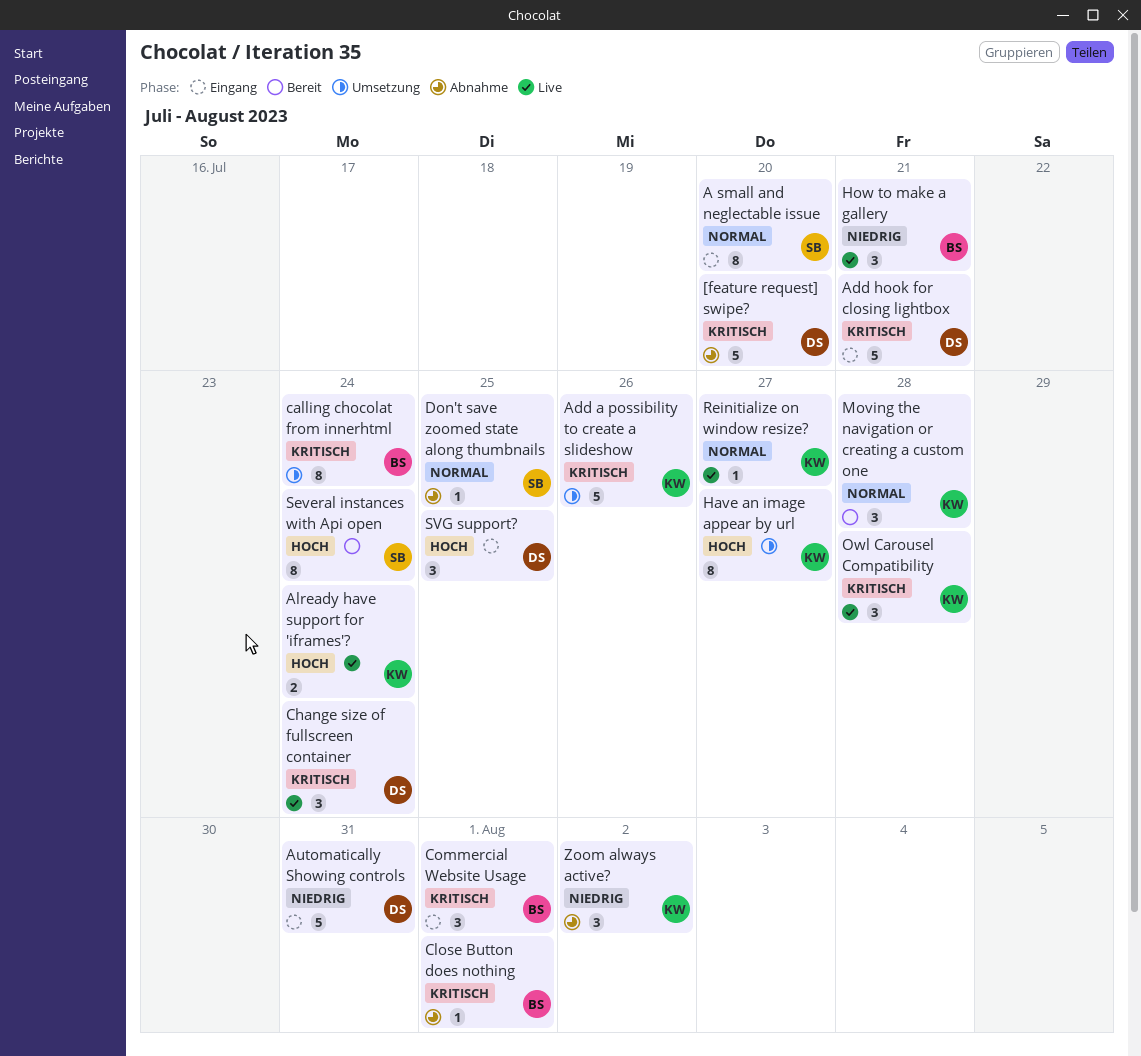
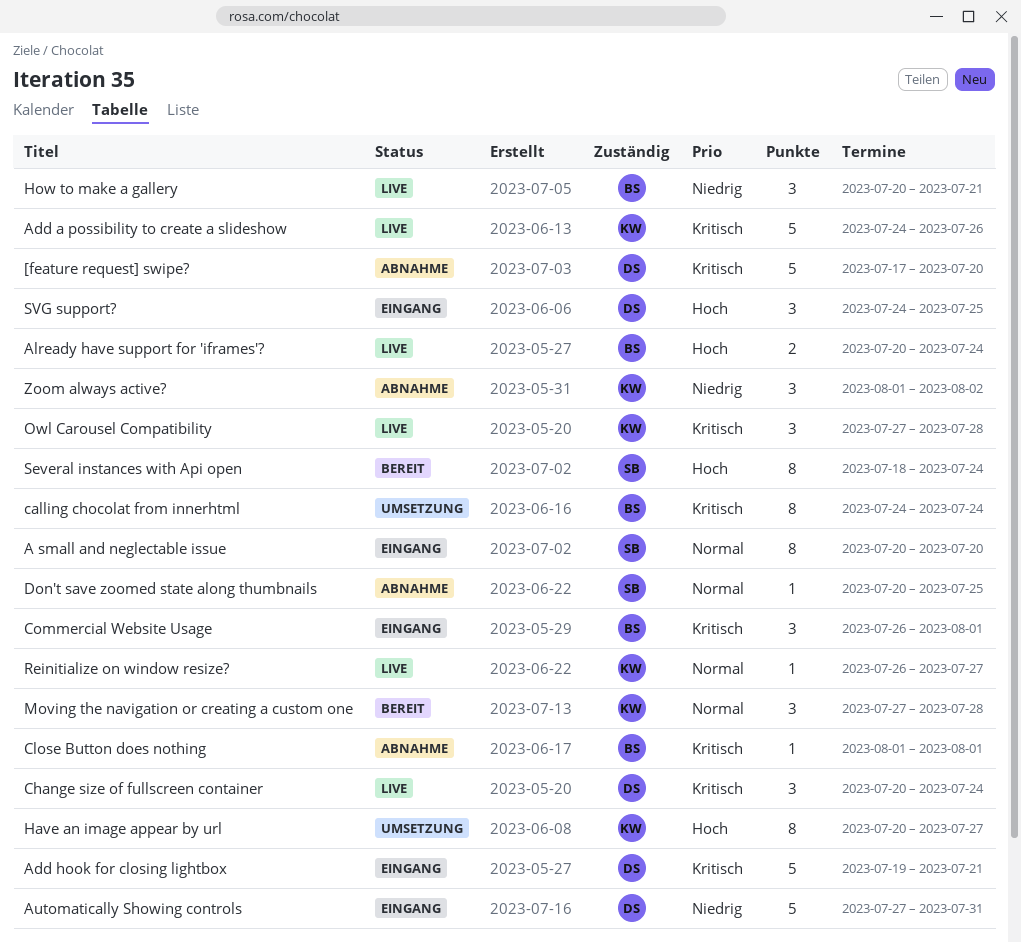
Add a possibility to create a slideshow, status: Umsetzung -> Live
Already have support for 'iframes'?, owner: KW -> BS

